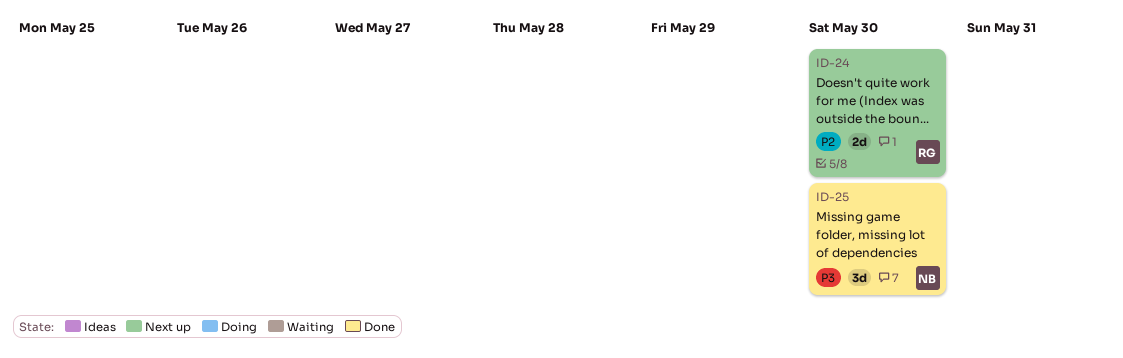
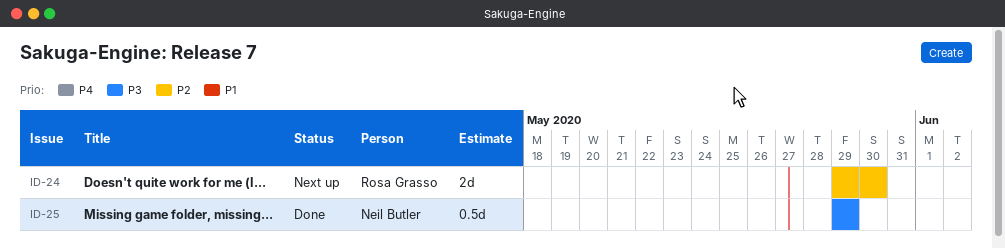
ID-25, estimate: 3d -> 0.5d
ID-25, due: May 30 -> May 29

